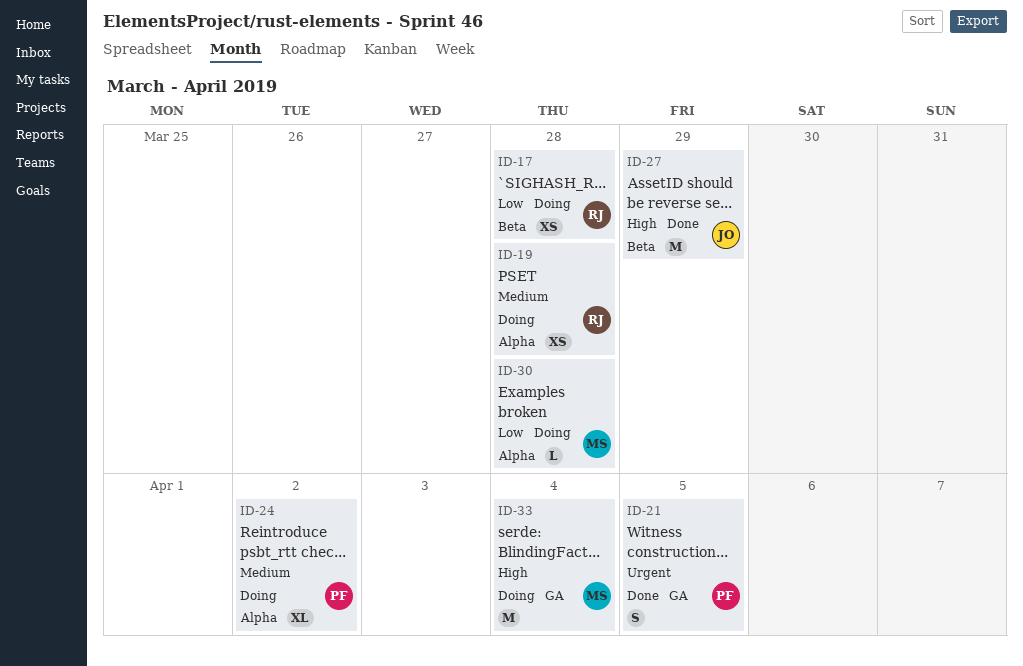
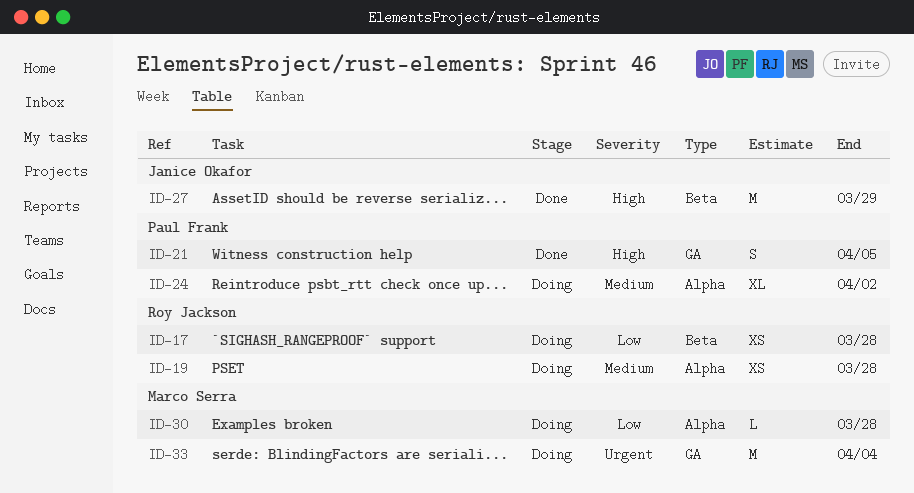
ID-21, priority: Urgent -> High
ID-33, priority: High -> Urgent

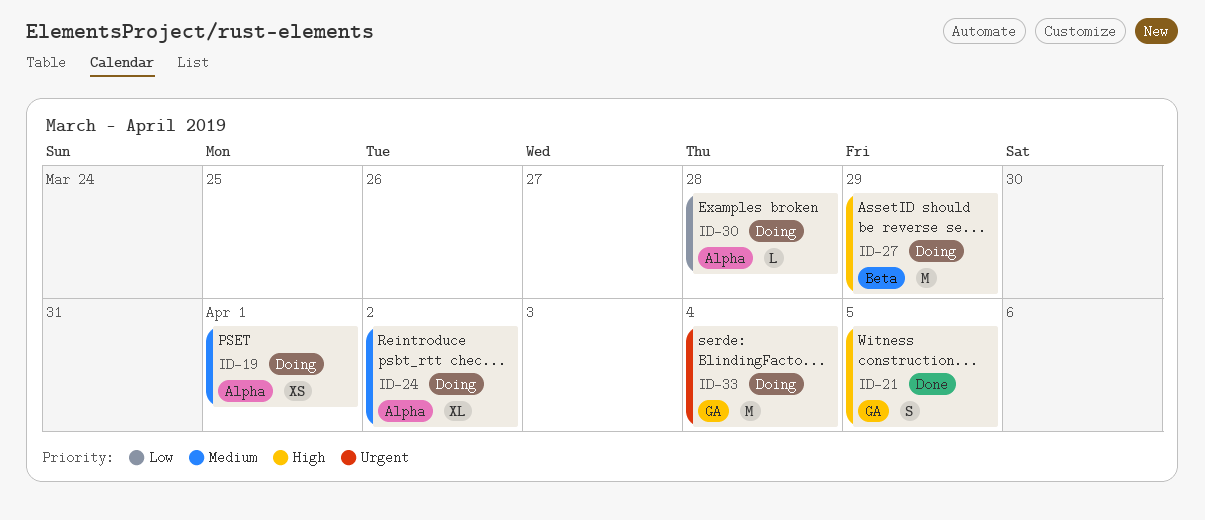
ID-17: present -> none
ID-19, due: Mar 28 -> Apr 1
ID-27, status: Done -> Doing

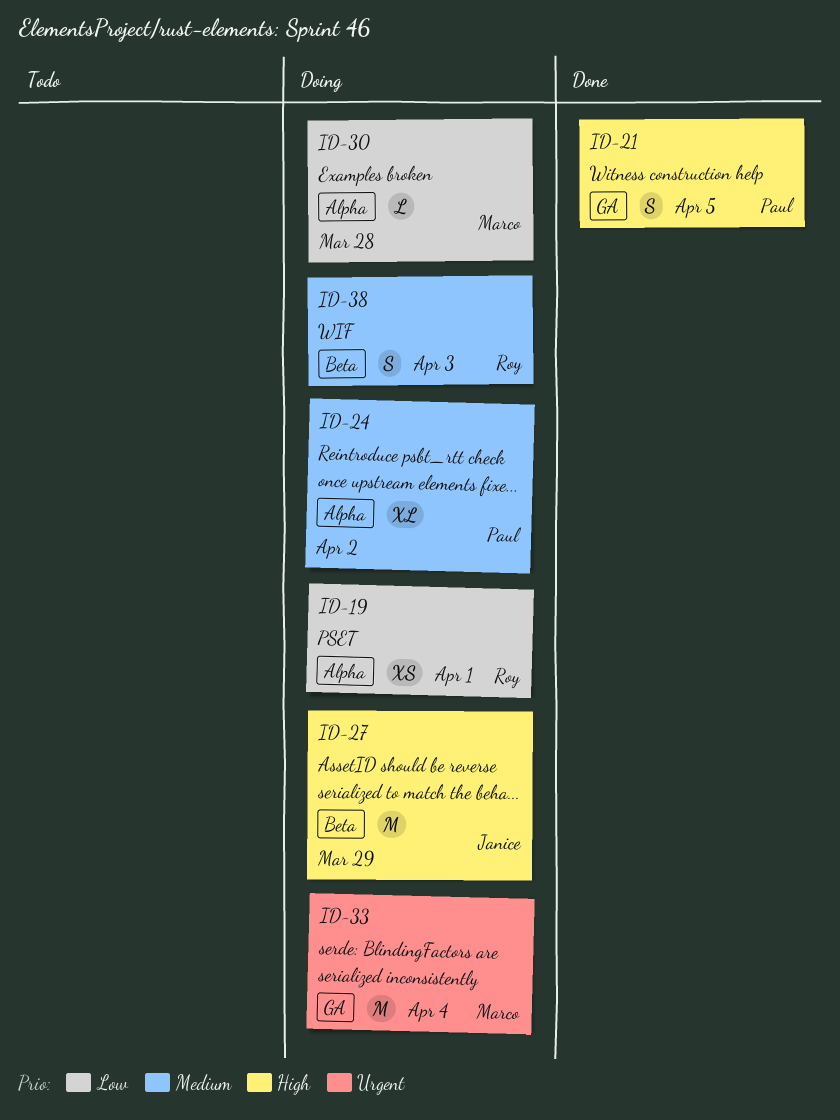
ID-19, priority: Medium -> Low
ID-38: none -> present

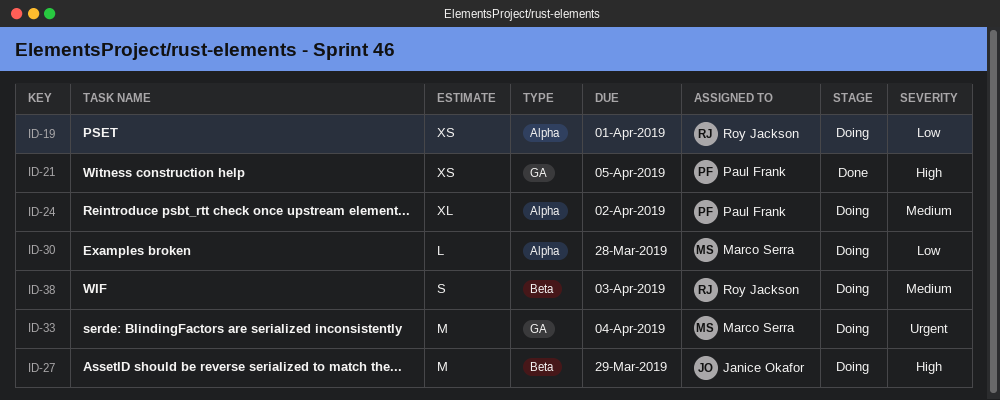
ID-21, estimate: S -> XS

